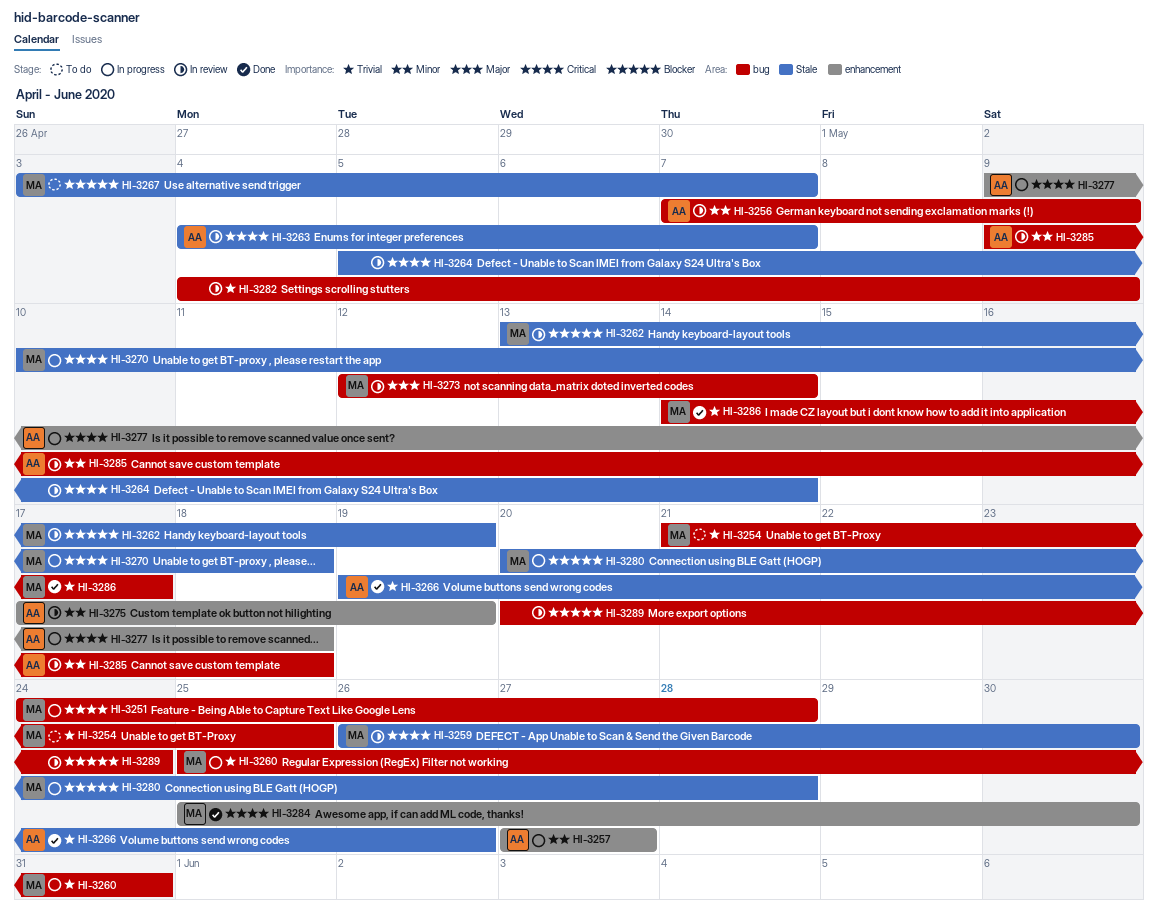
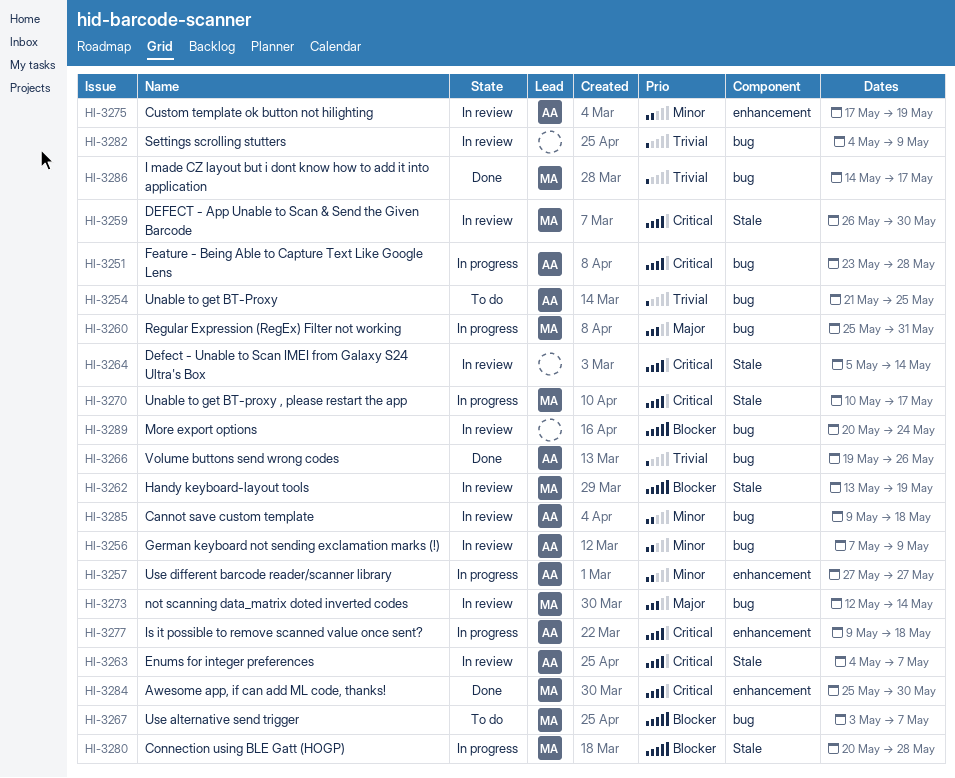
HI-3251, owner: MA -> AA
HI-3251, start: May 24 -> May 23
HI-3254, owner: MA -> AA
HI-3260, priority: Trivial -> Major
HI-3266, label: Stale -> bug
HI-3267, label: Stale -> bug
HI-3270, due: May 18 -> May 17

